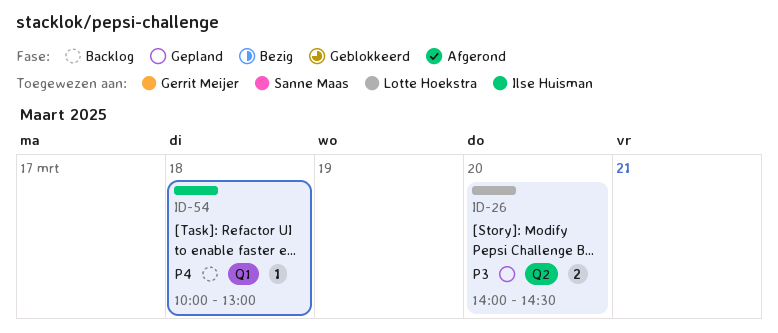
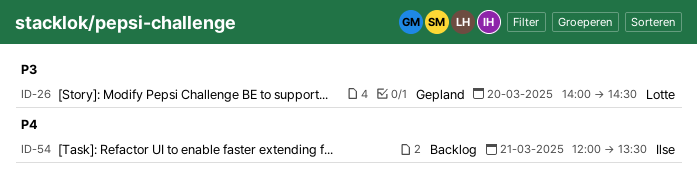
ID-54, day: Mar 18 -> Mar 21
ID-54, begins: 10:00 -> 12:00
ID-54, ends: 13:00 -> 13:30

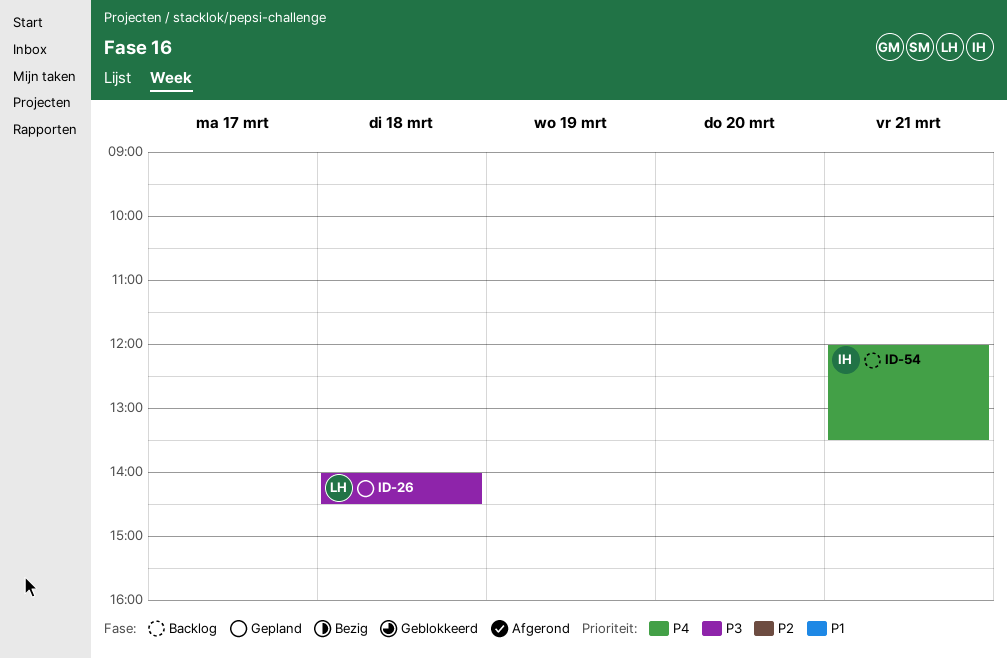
ID-26, day: Mar 20 -> Mar 18

